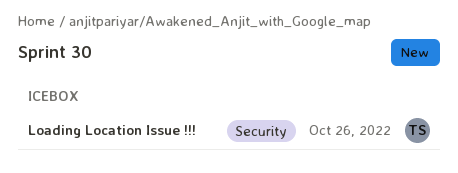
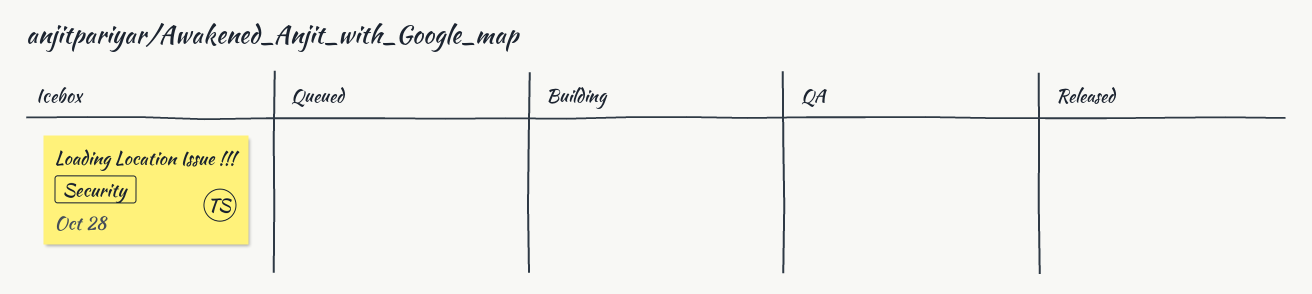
Loading Location Issue !!!, due: Oct 26 -> Oct 28

